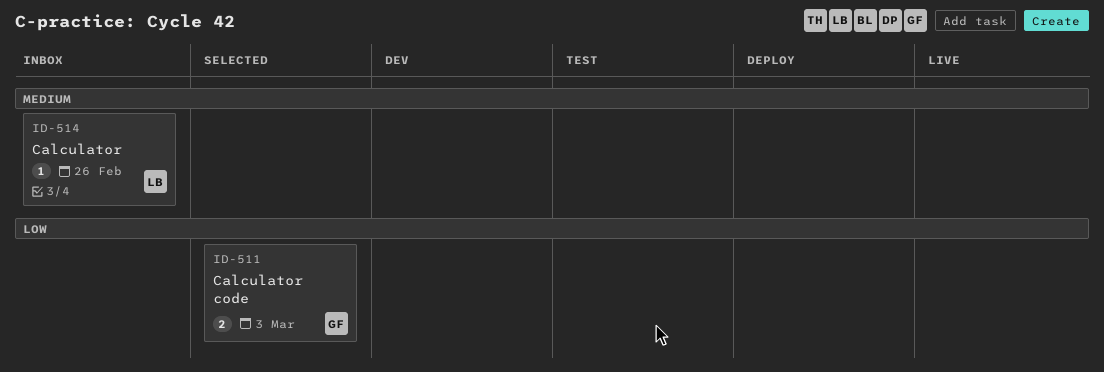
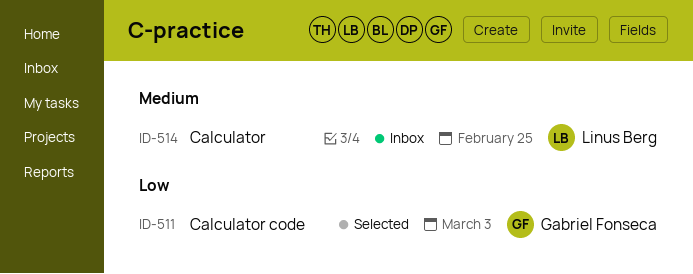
ID-514, due: Feb 26 -> Feb 25

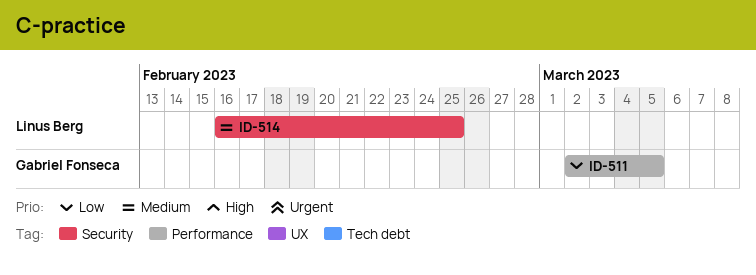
ID-511, due: Mar 3 -> Mar 5

